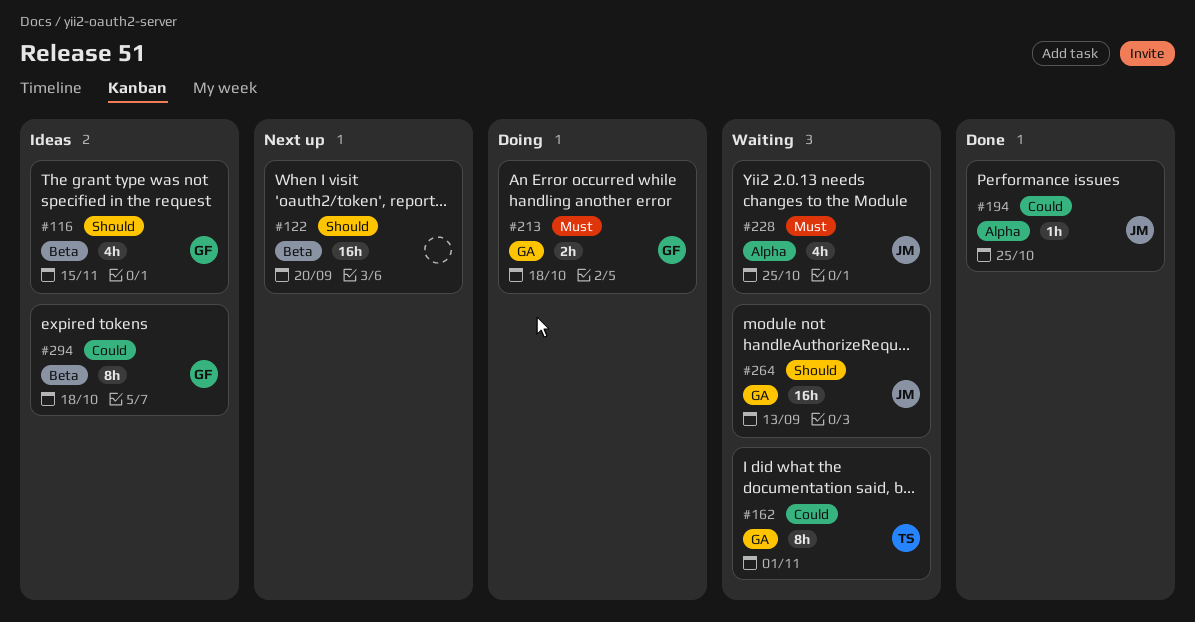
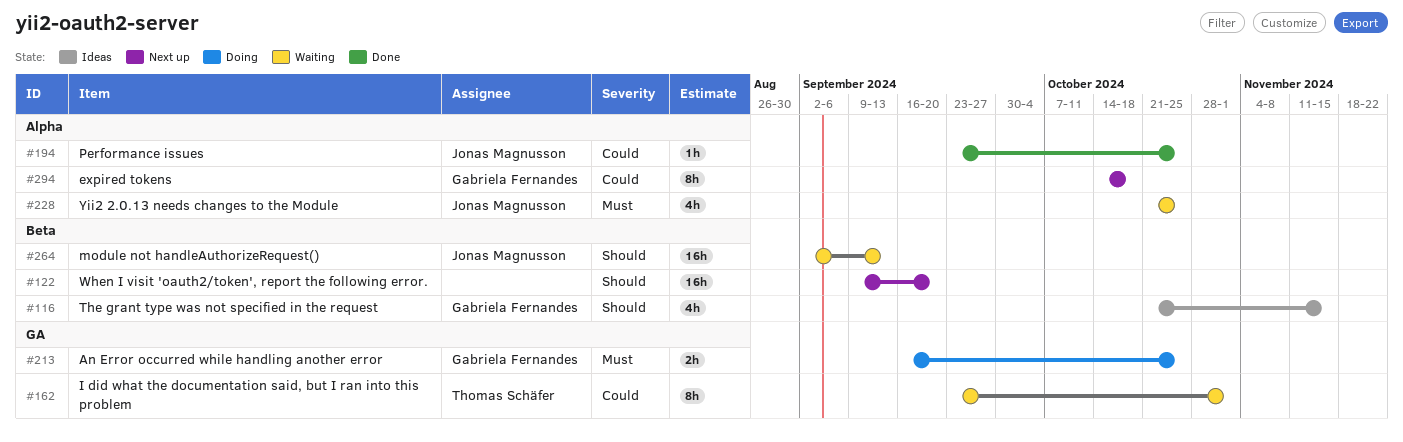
#213, due: Oct 18 -> Oct 25
#264, label: GA -> Beta
#294, status: Ideas -> Next up
#294, label: Beta -> Alpha

